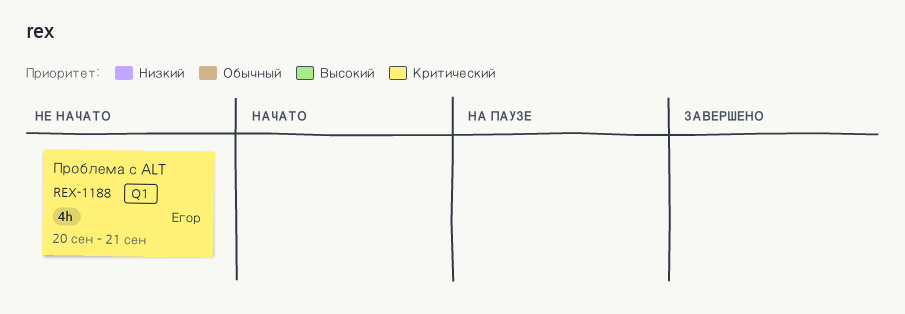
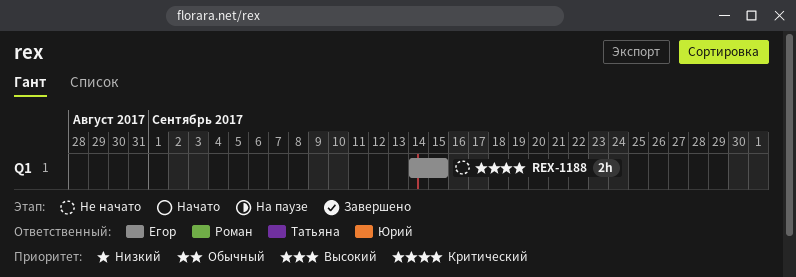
REX-1188, estimate: 4h -> 2h
REX-1188, start: Sep 20 -> Sep 14
REX-1188, due: Sep 21 -> Sep 15

